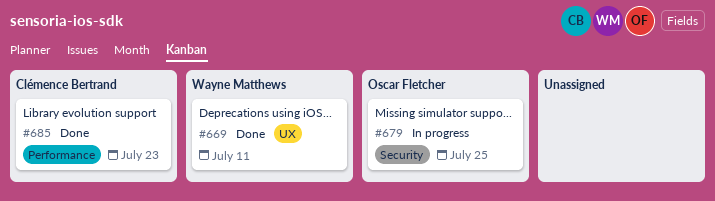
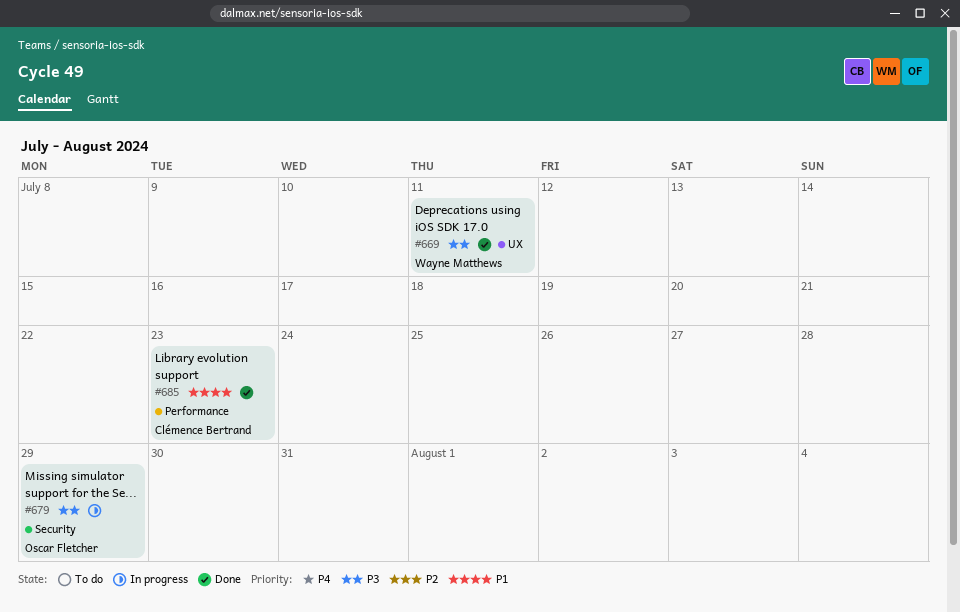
#679, due: Jul 25 -> Jul 29

